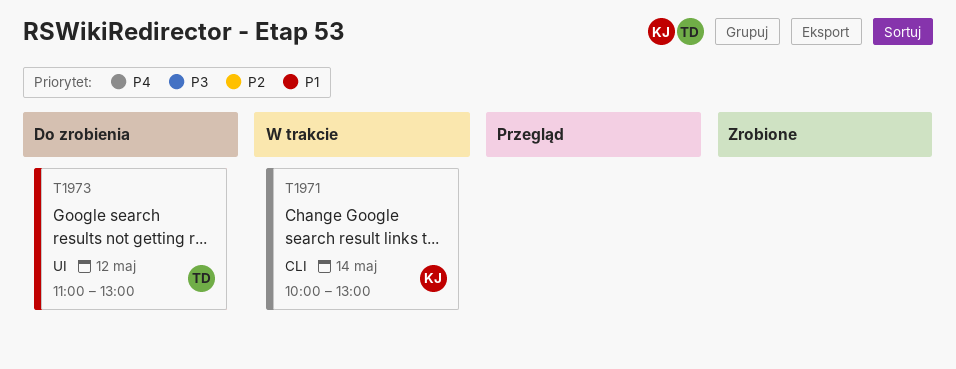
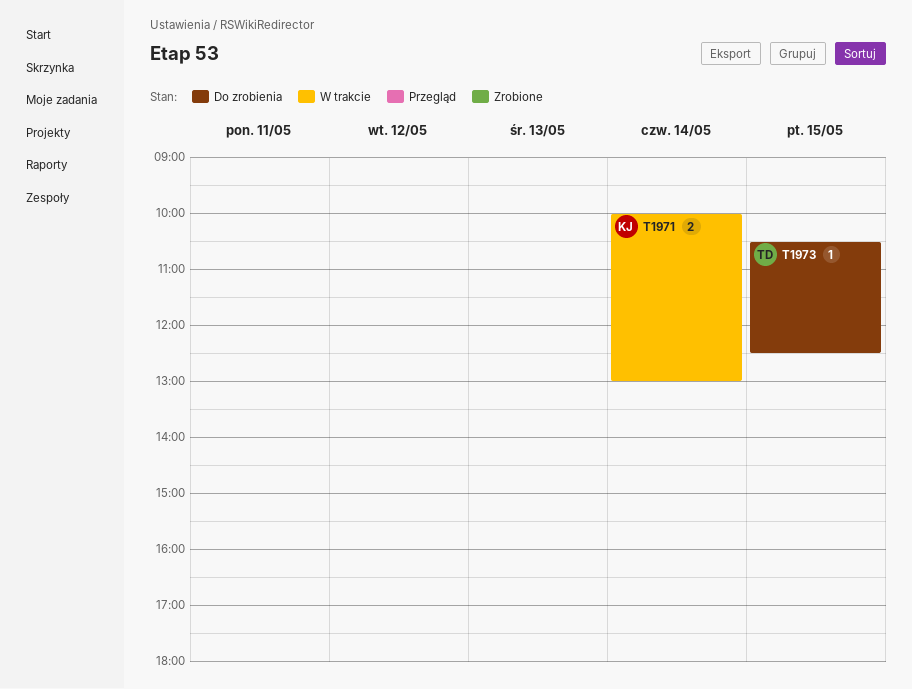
T1973, day: May 12 -> May 15
T1973, begins: 11:00 -> 10:30
T1973, ends: 13:00 -> 12:30

